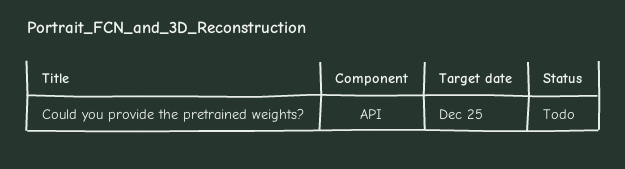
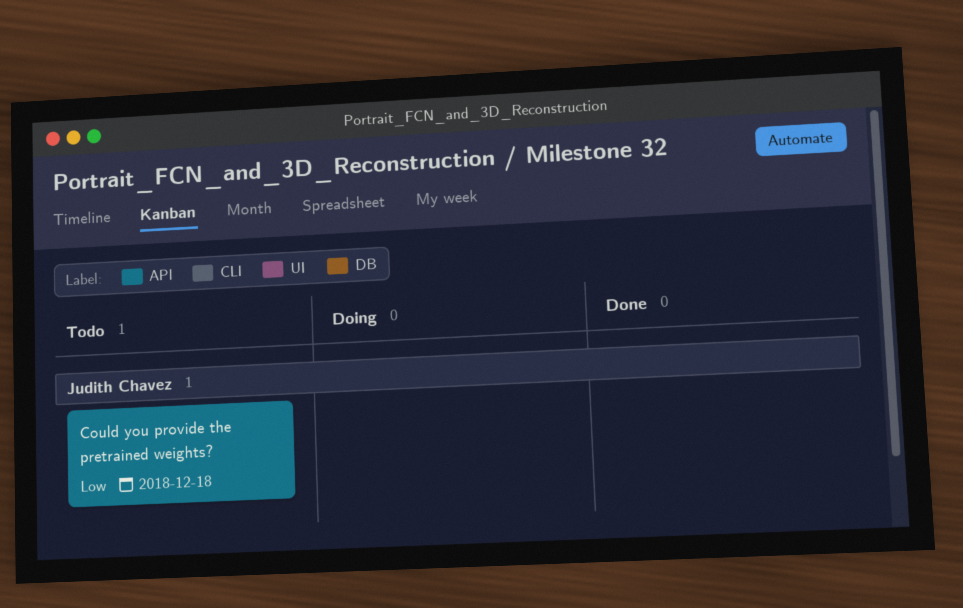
Could you provide the pretrained weights?, due: Dec 25 -> Dec 18

